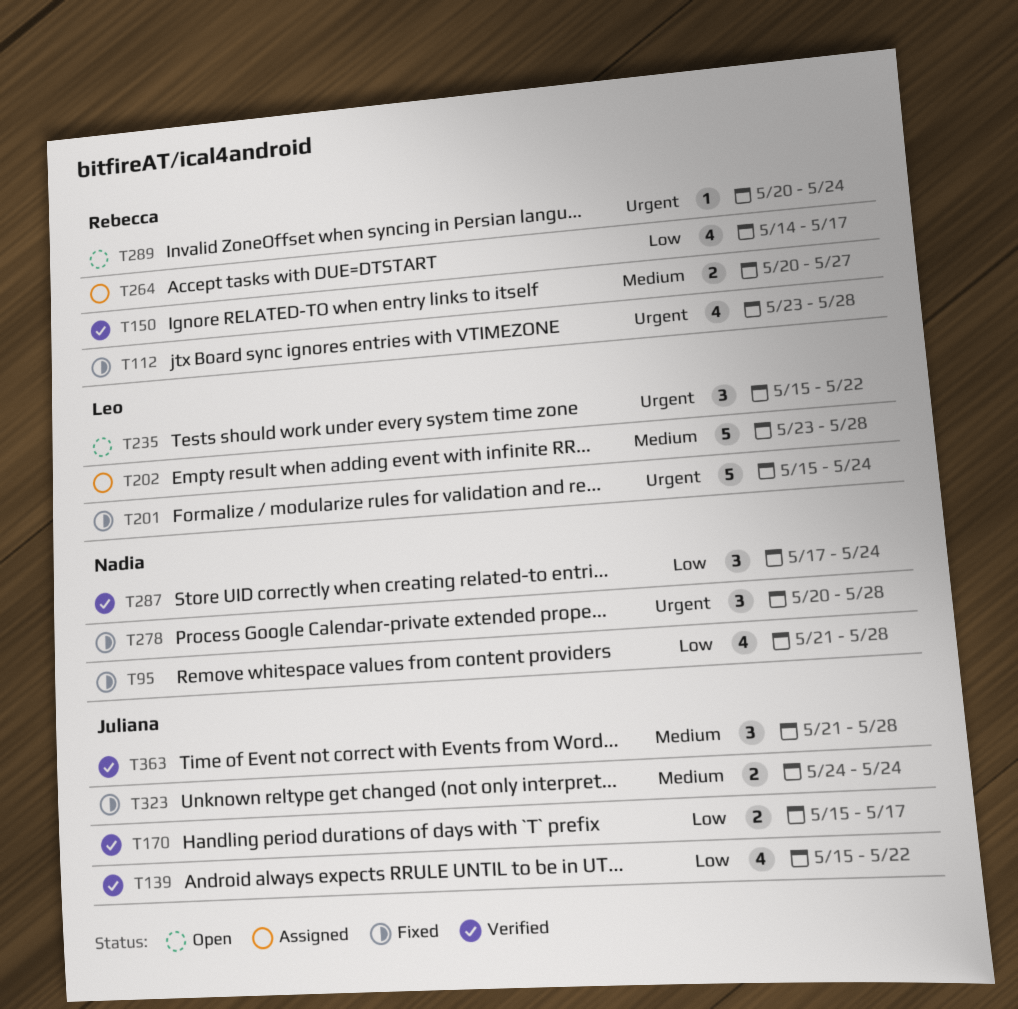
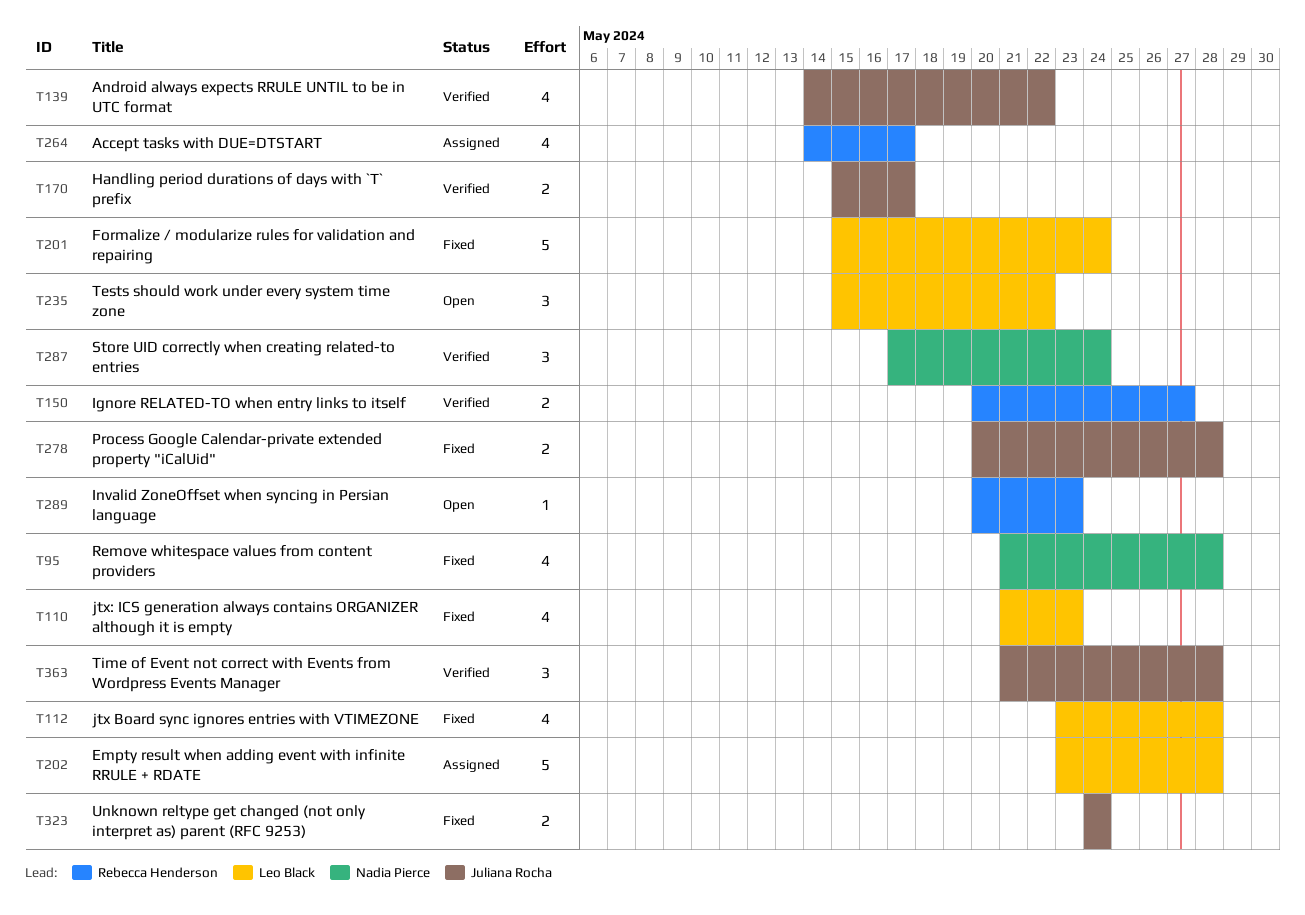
T110: none -> present
T112, owner: Rebecca Henderson -> Leo Black
T139, start: May 15 -> May 14
T278, owner: Nadia Pierce -> Juliana Rocha
T278, estimate: 3 -> 2
T289, due: May 24 -> May 23

